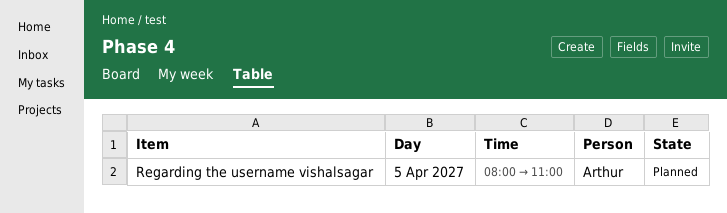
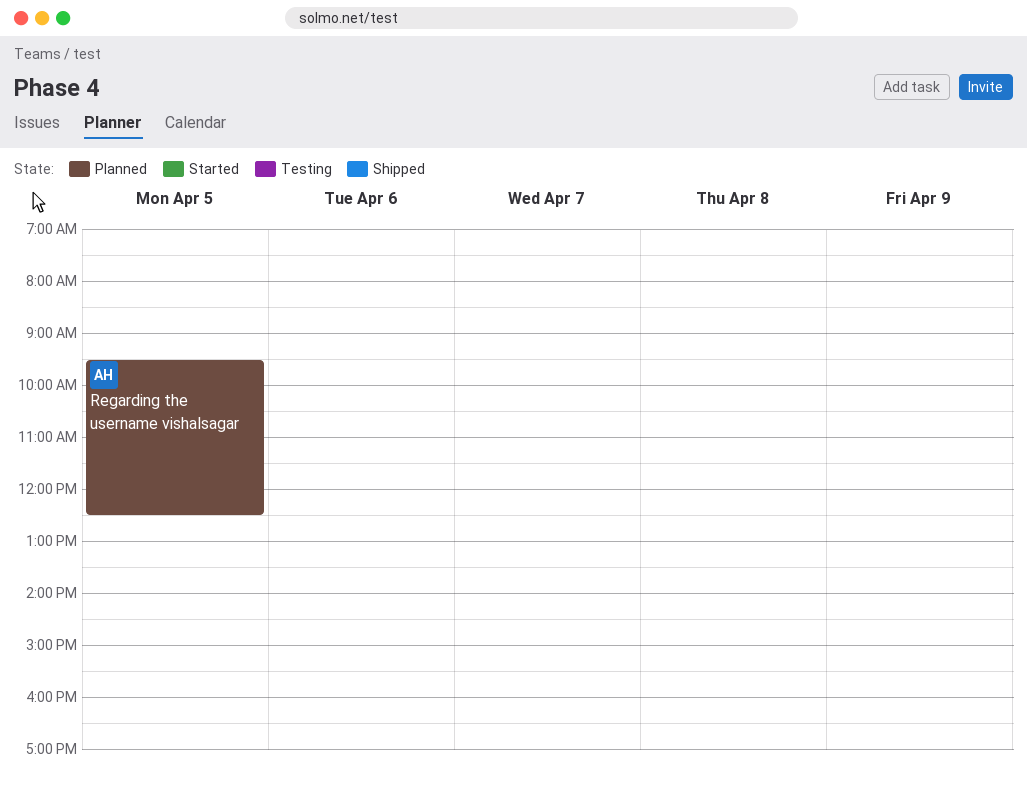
Regarding the username vishalsagar, begins: 08:00 -> 09:30
Regarding the username vishalsagar, ends: 11:00 -> 12:30

